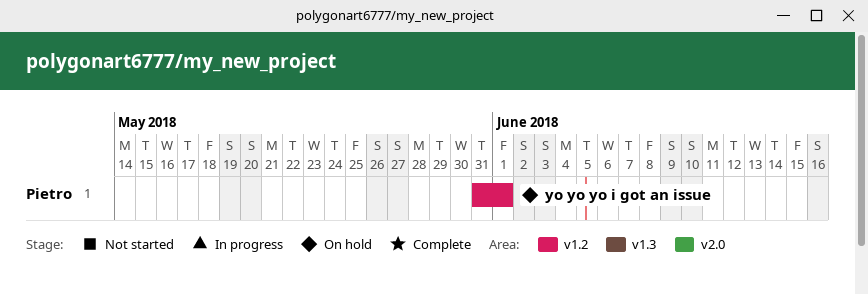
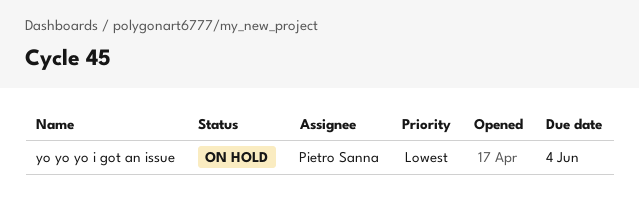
yo yo yo i got an issue, due: Jun 1 -> Jun 4

